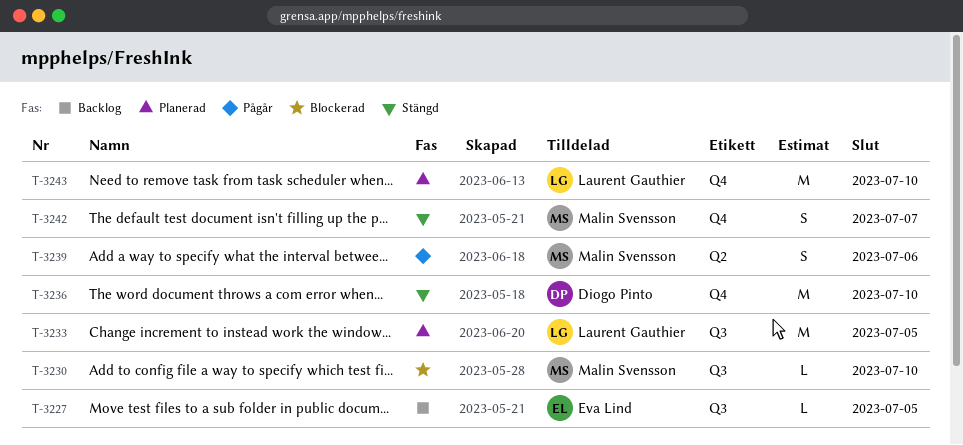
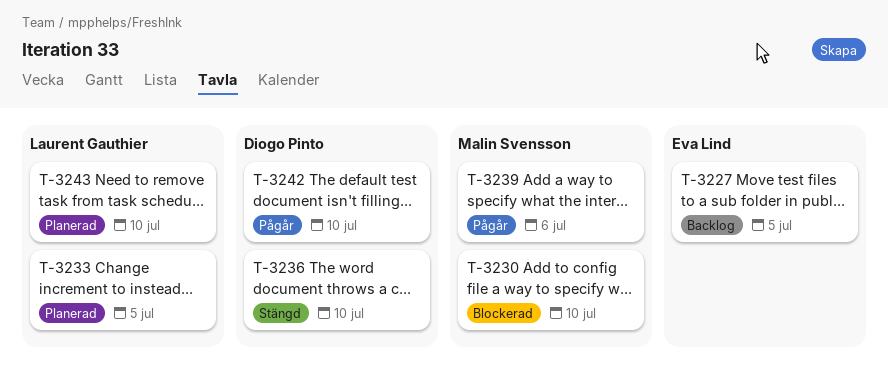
T-3242, status: Stängd -> Pågår
T-3242, owner: Malin Svensson -> Diogo Pinto
T-3242, due: Jul 7 -> Jul 10

